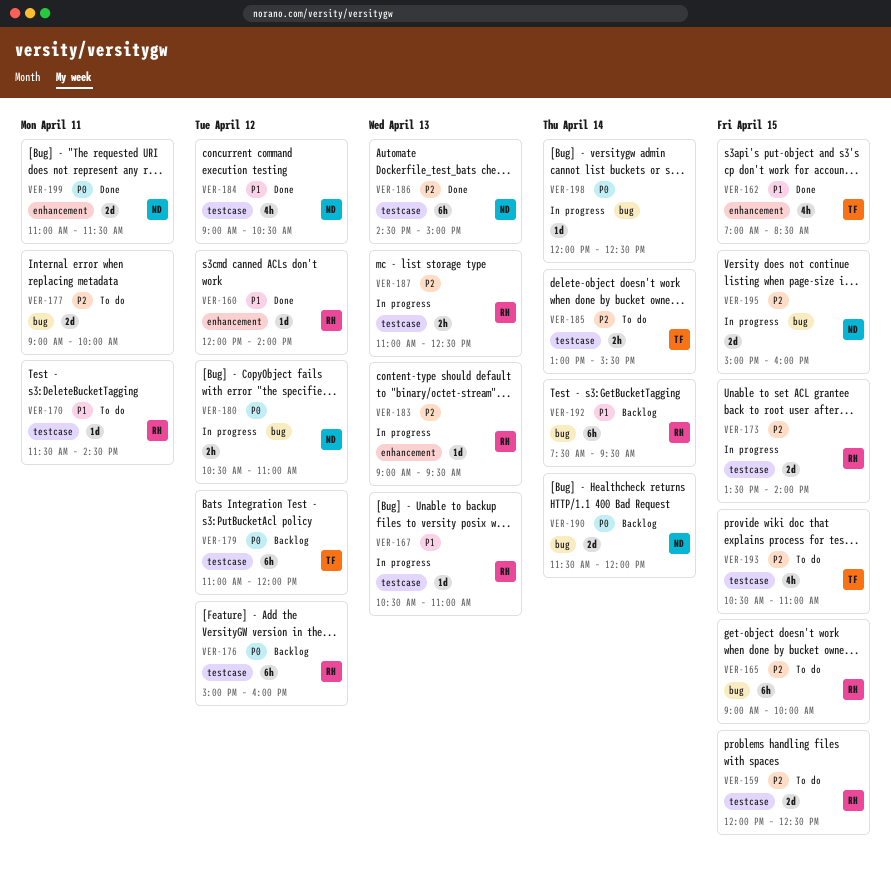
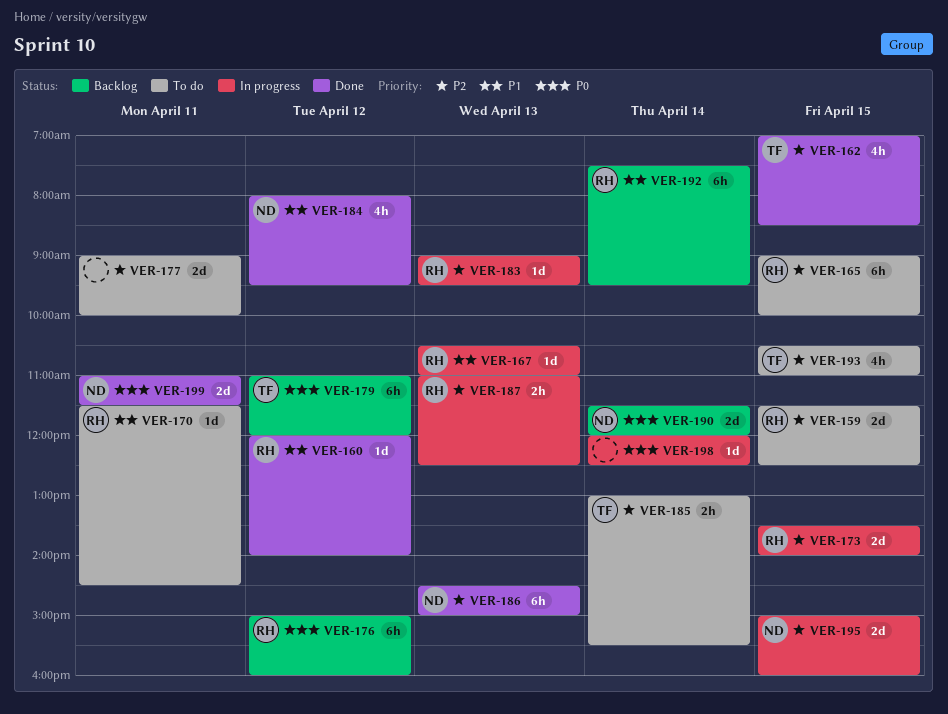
VER-159, begins: 12:00 -> 11:30
VER-162, priority: P1 -> P2
VER-180: present -> none
VER-184, begins: 09:00 -> 08:00
VER-184, ends: 10:30 -> 09:30

